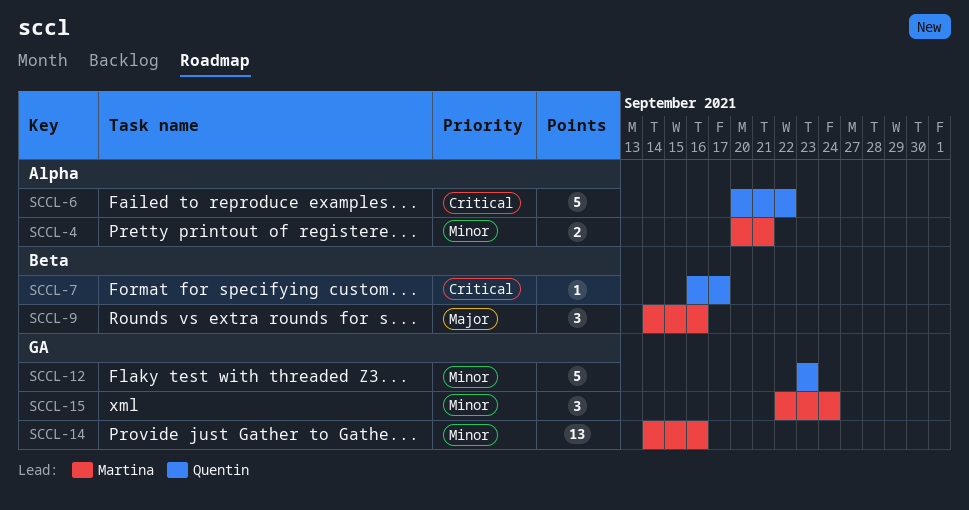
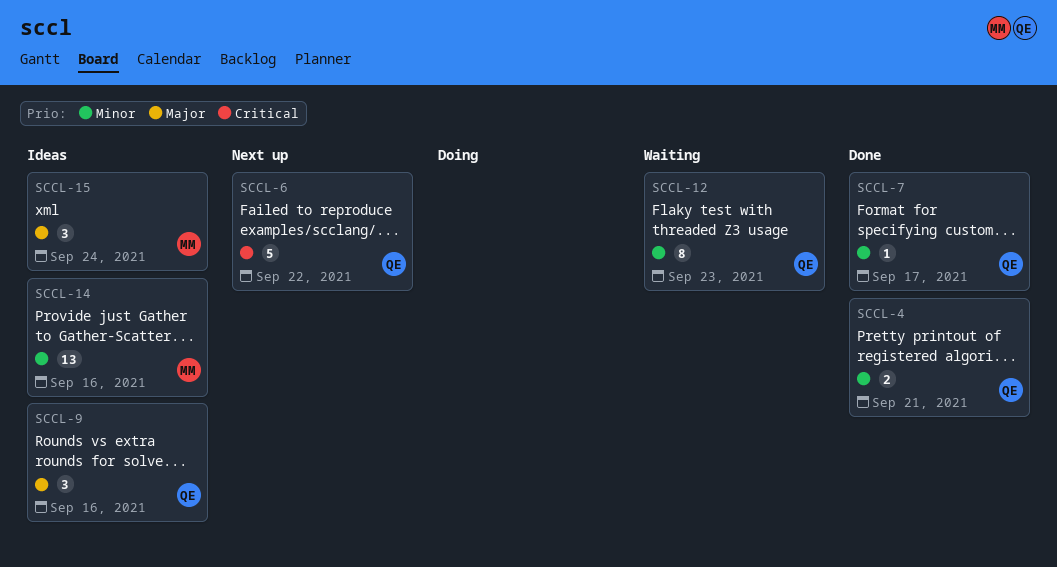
SCCL-4, owner: Martina -> Quentin
SCCL-7, priority: Critical -> Minor
SCCL-9, owner: Martina -> Quentin
SCCL-12, estimate: 5 -> 8
SCCL-15, priority: Minor -> Major

